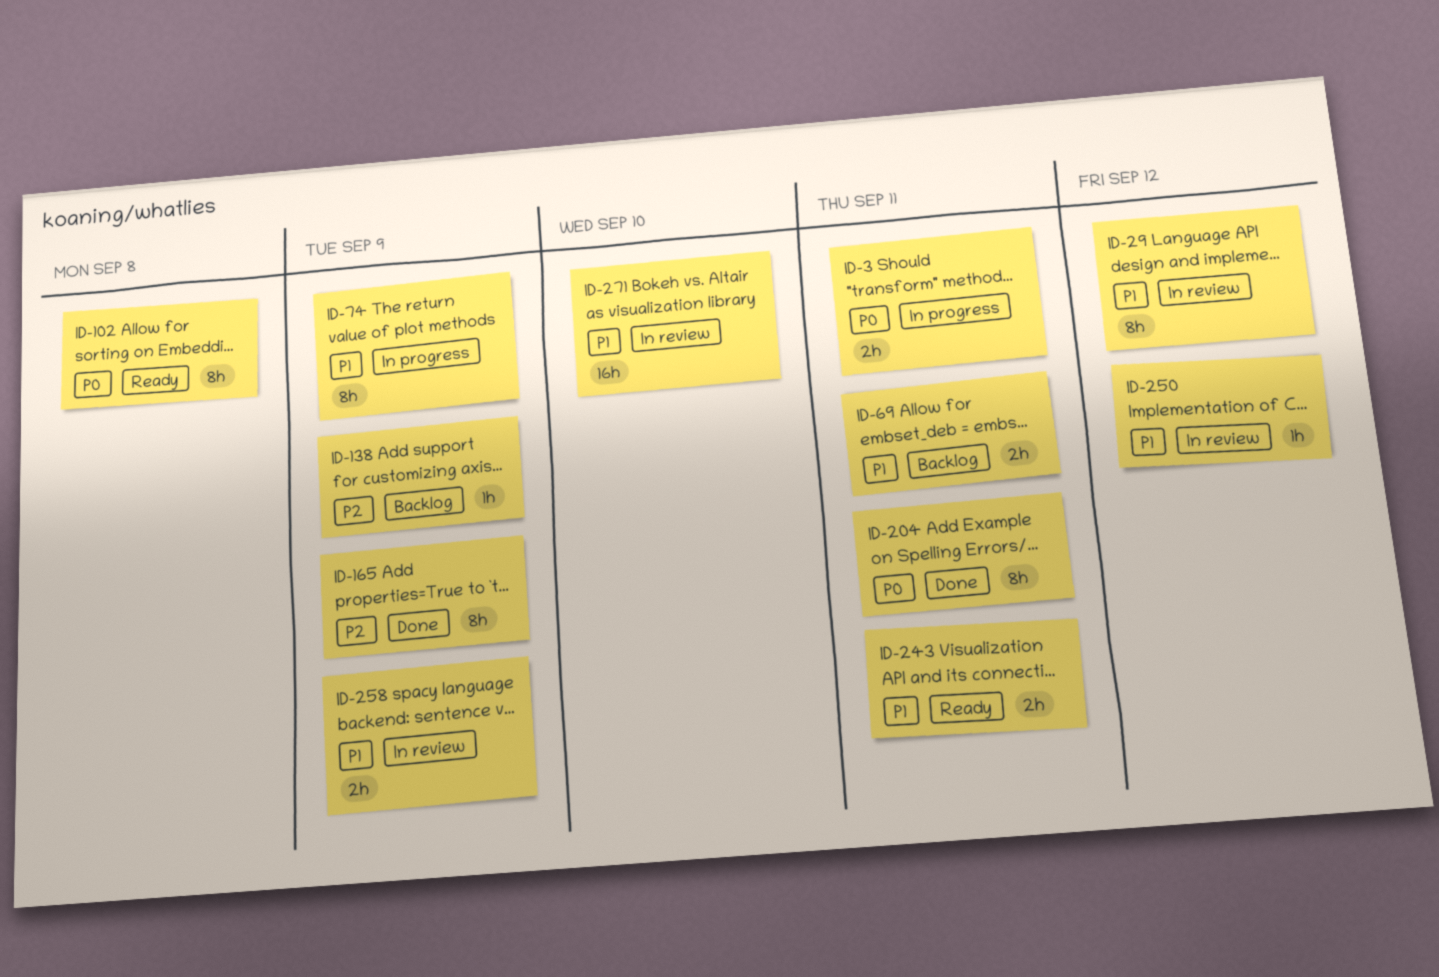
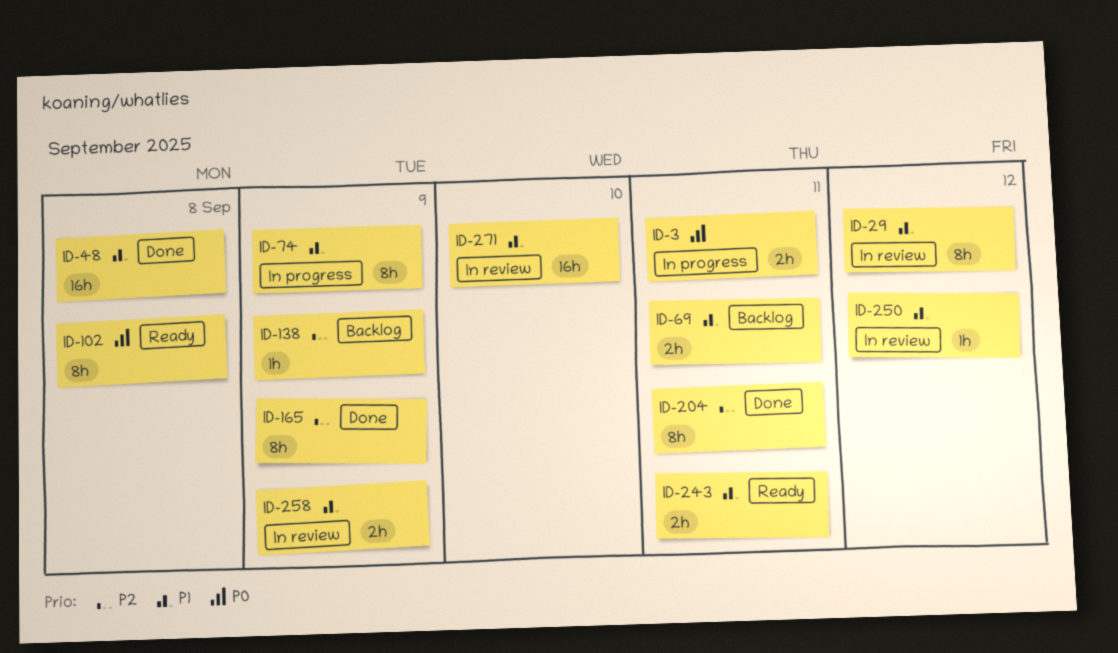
ID-48: none -> present
ID-204, priority: P0 -> P2

